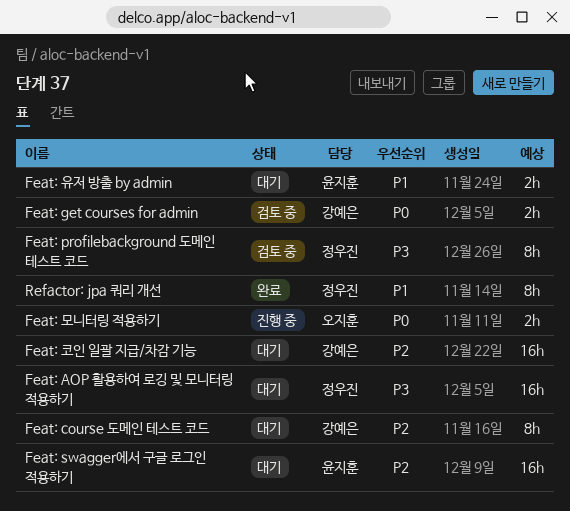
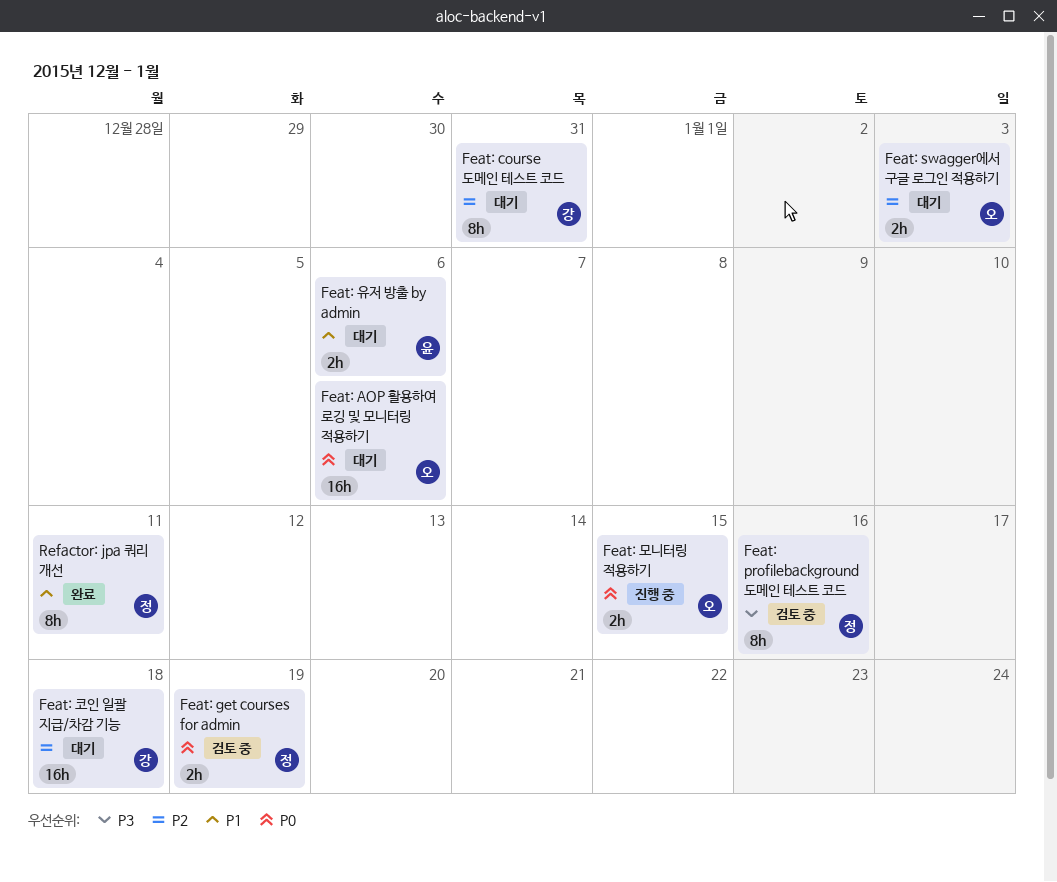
Feat: AOP 활용하여 로깅 및 모니터링 적용하기, owner: 정우진 -> 오지훈
Feat: AOP 활용하여 로깅 및 모니터링 적용하기, priority: P3 -> P0
Feat: get courses for admin, owner: 강예은 -> 정우진
Feat: swagger에서 구글 로그인 적용하기, owner: 윤지훈 -> 오지훈
Feat: swagger에서 구글 로그인 적용하기, estimate: 16h -> 2h

